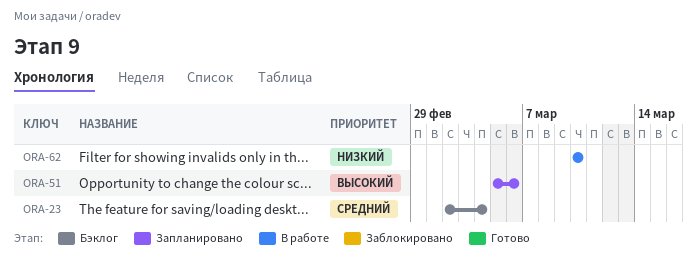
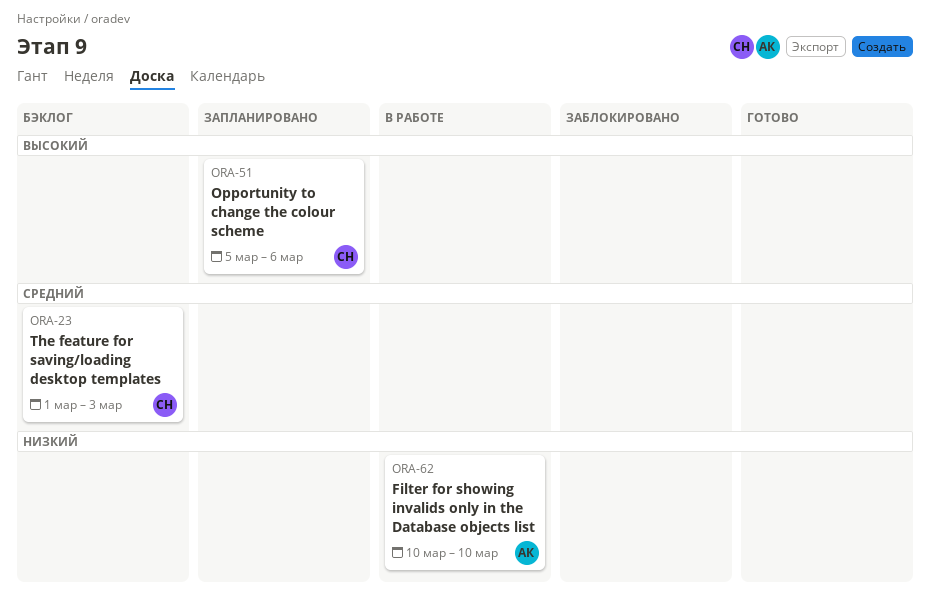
ORA-23, start: Mar 2 -> Mar 1
ORA-23, due: Mar 4 -> Mar 3

